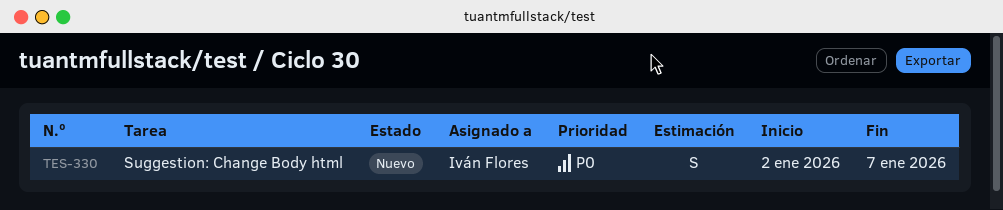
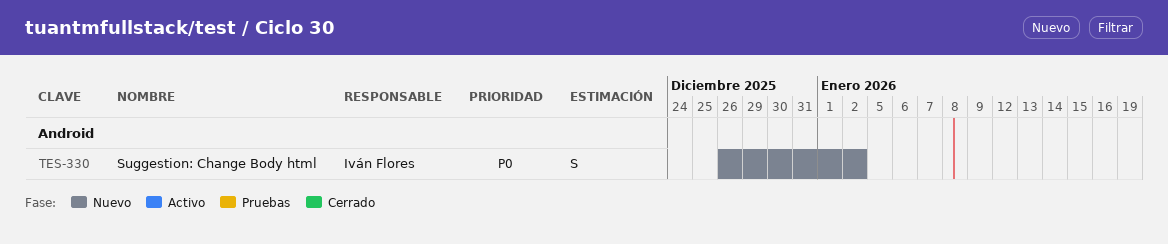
TES-330, start: Jan 2 -> Dec 26
TES-330, due: Jan 7 -> Jan 2

